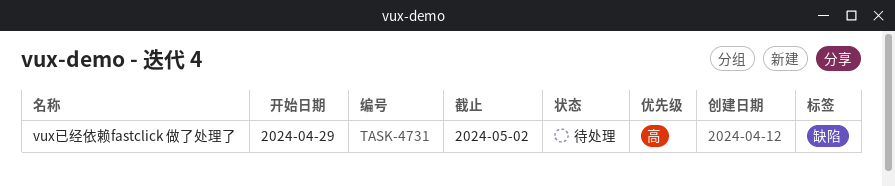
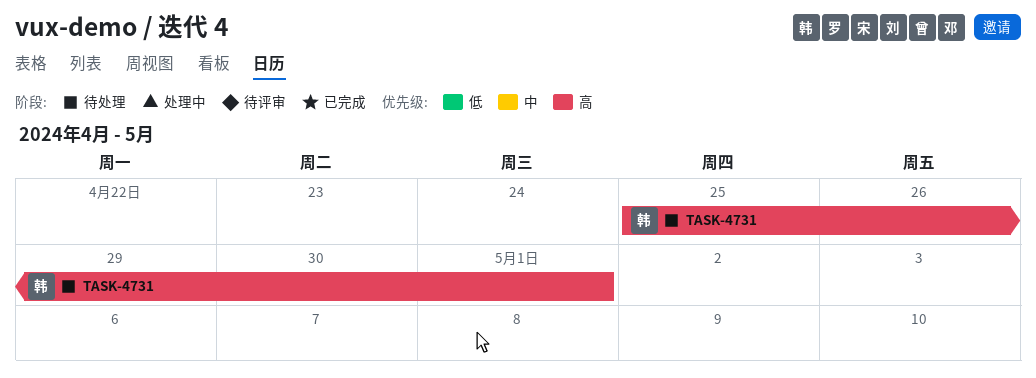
TASK-4731, start: Apr 29 -> Apr 25
TASK-4731, due: May 2 -> May 1

